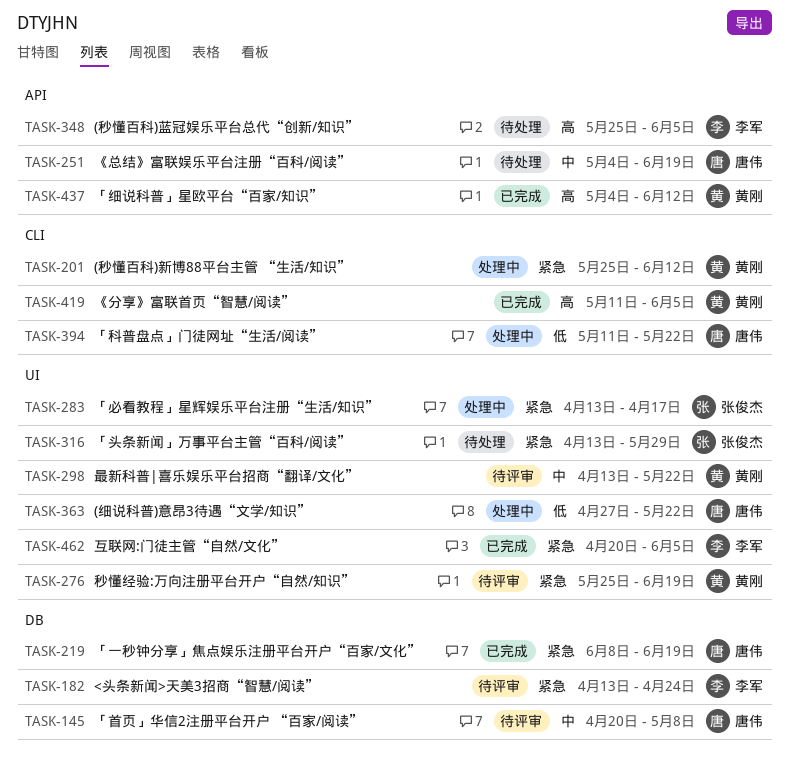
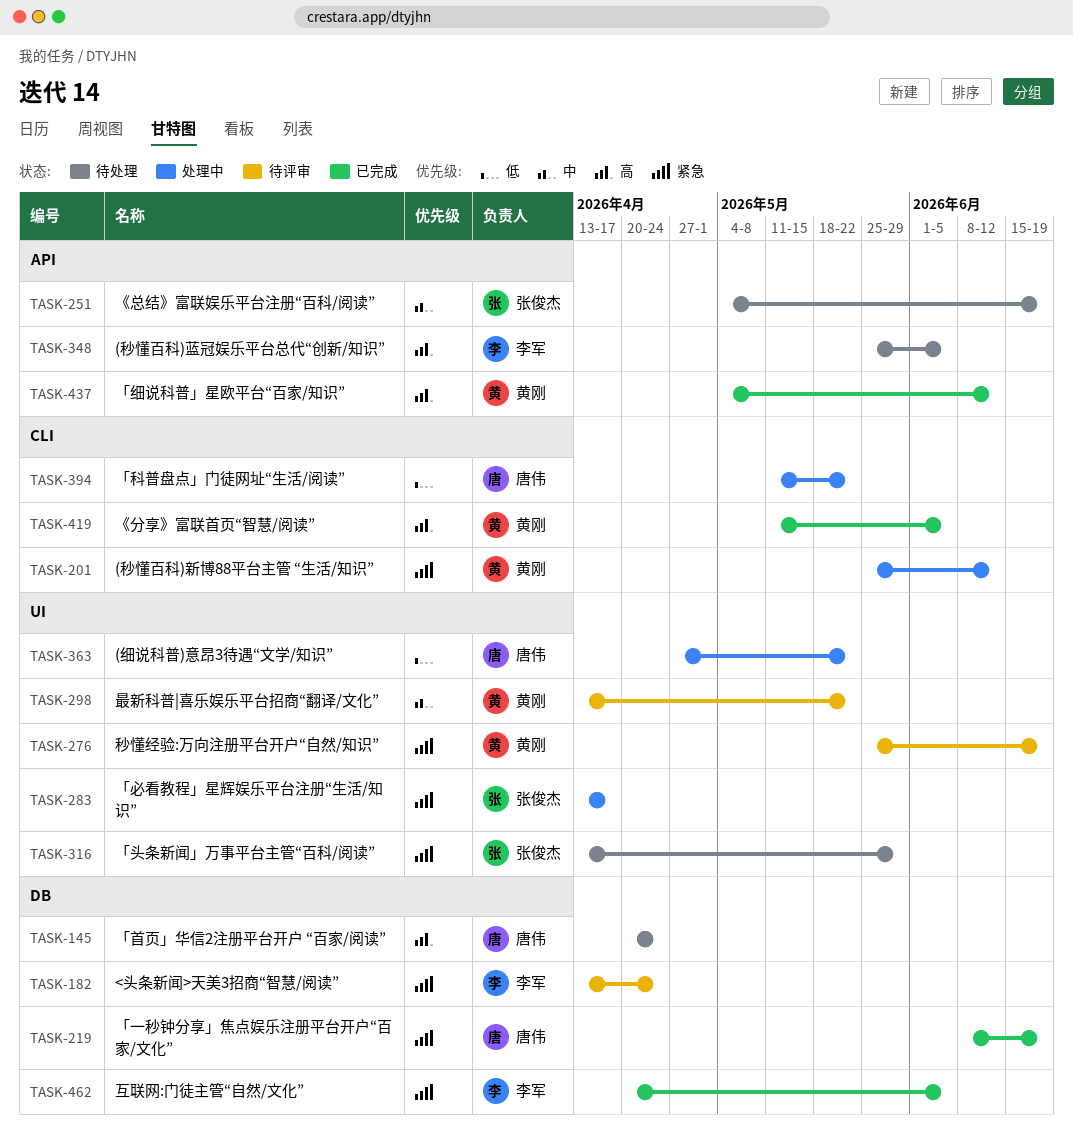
TASK-145, status: 待评审 -> 待处理
TASK-145, priority: 中 -> 高
TASK-145, due: May 8 -> Apr 24
TASK-251, owner: 唐伟 -> 张俊杰
TASK-462, label: UI -> DB

